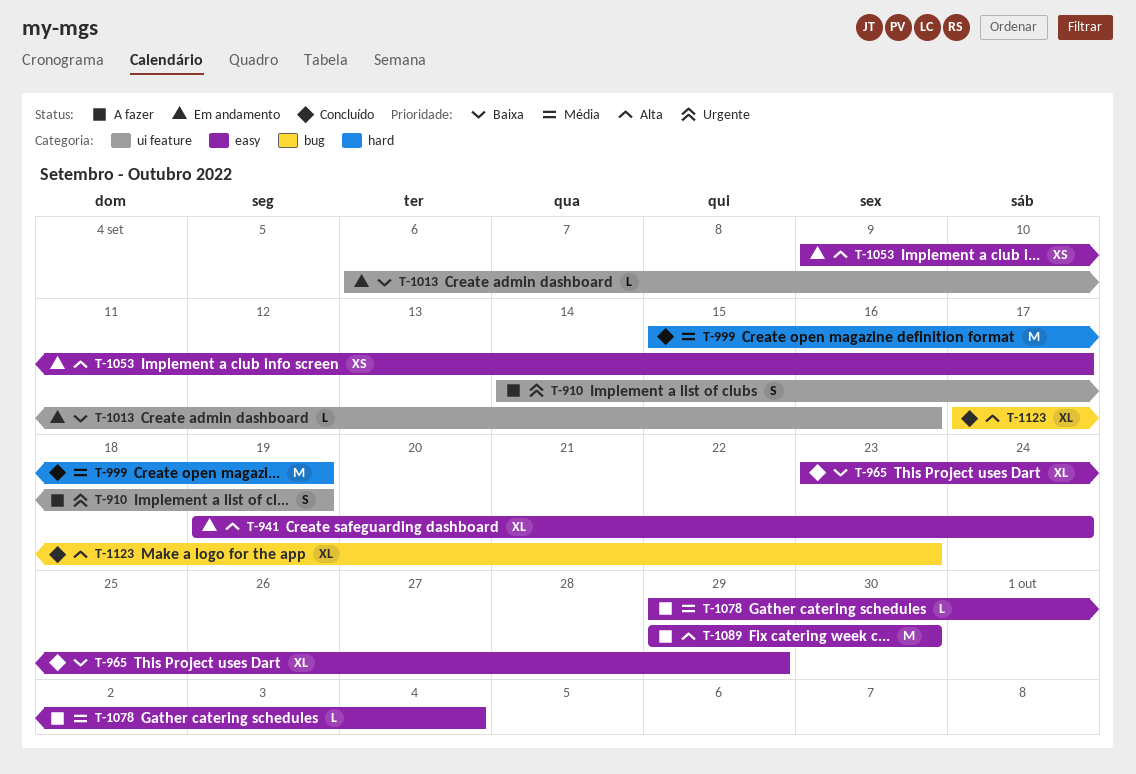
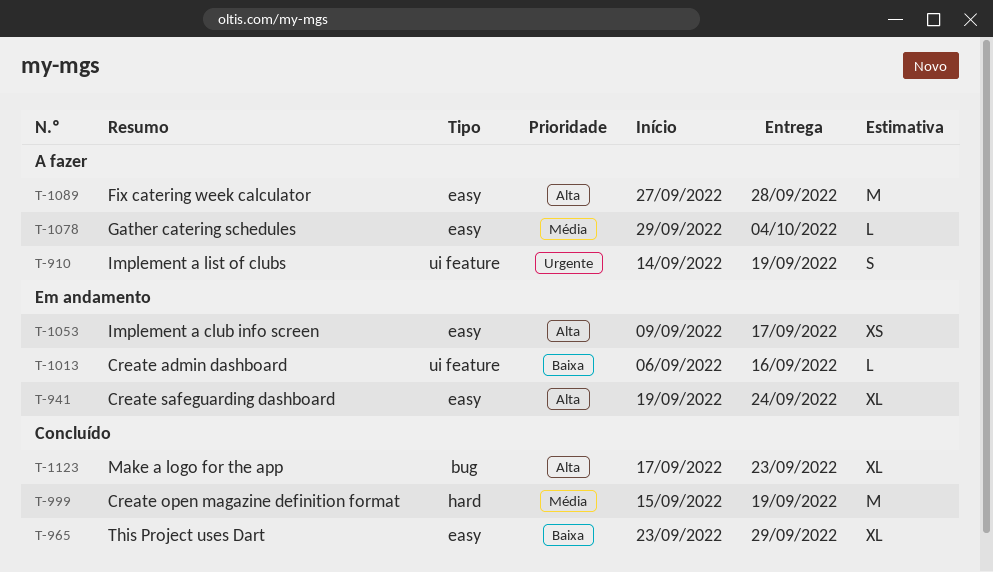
T-1089, start: Sep 29 -> Sep 27
T-1089, due: Sep 30 -> Sep 28

